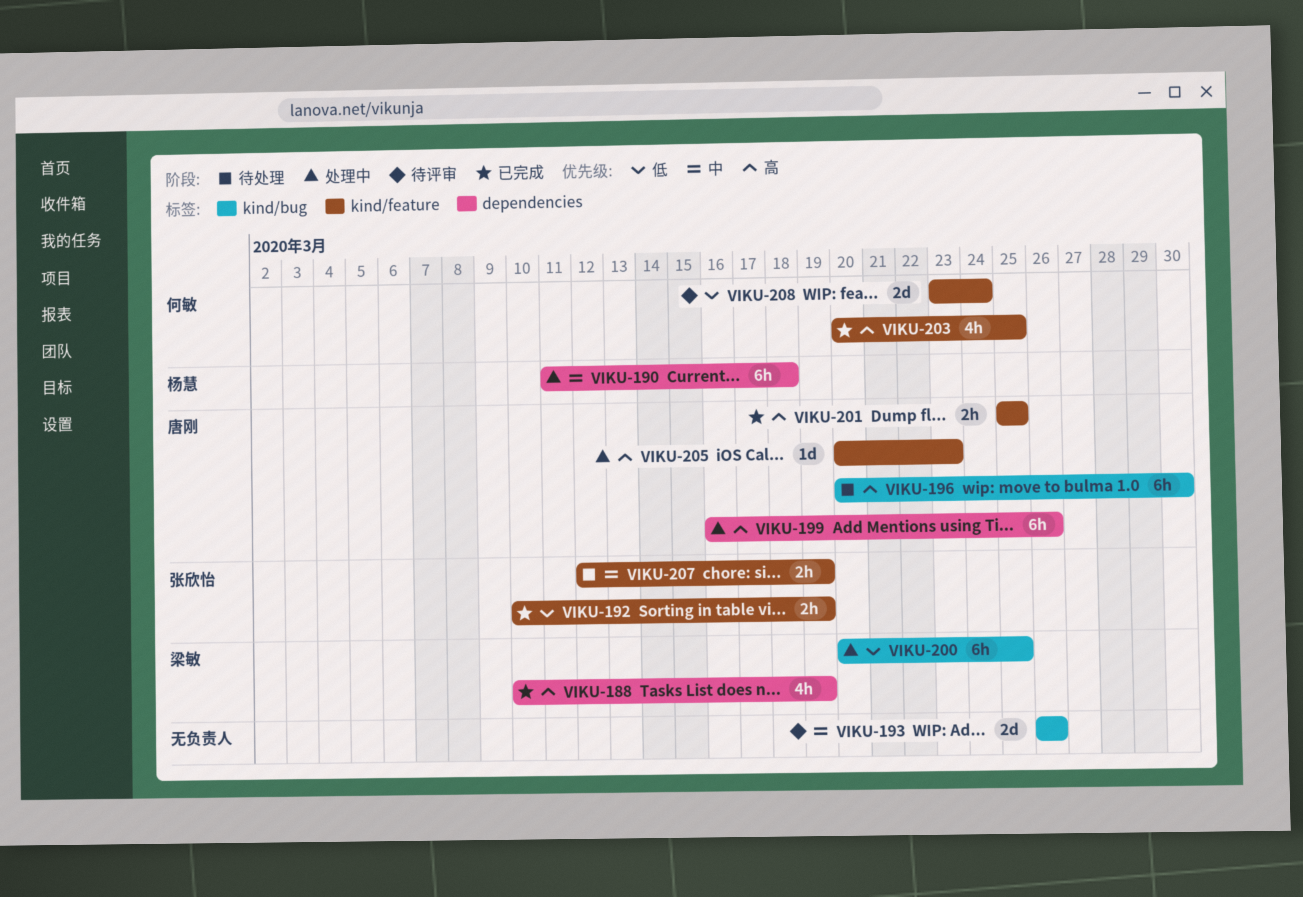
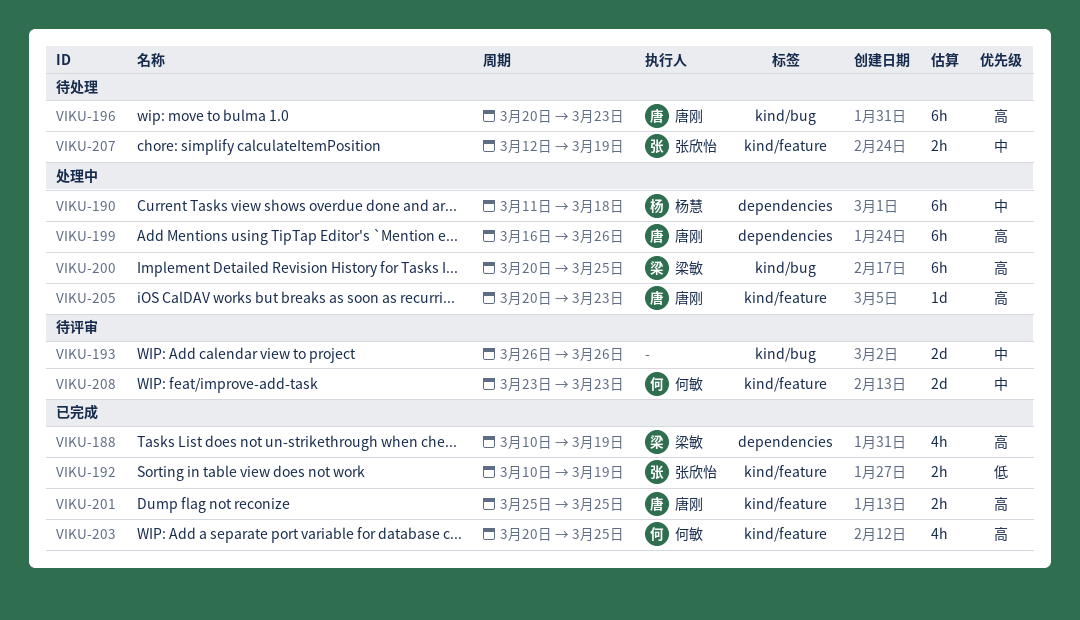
VIKU-196, due: Mar 30 -> Mar 23
VIKU-200, priority: 低 -> 高
VIKU-208, priority: 低 -> 中
VIKU-208, due: Mar 24 -> Mar 23

